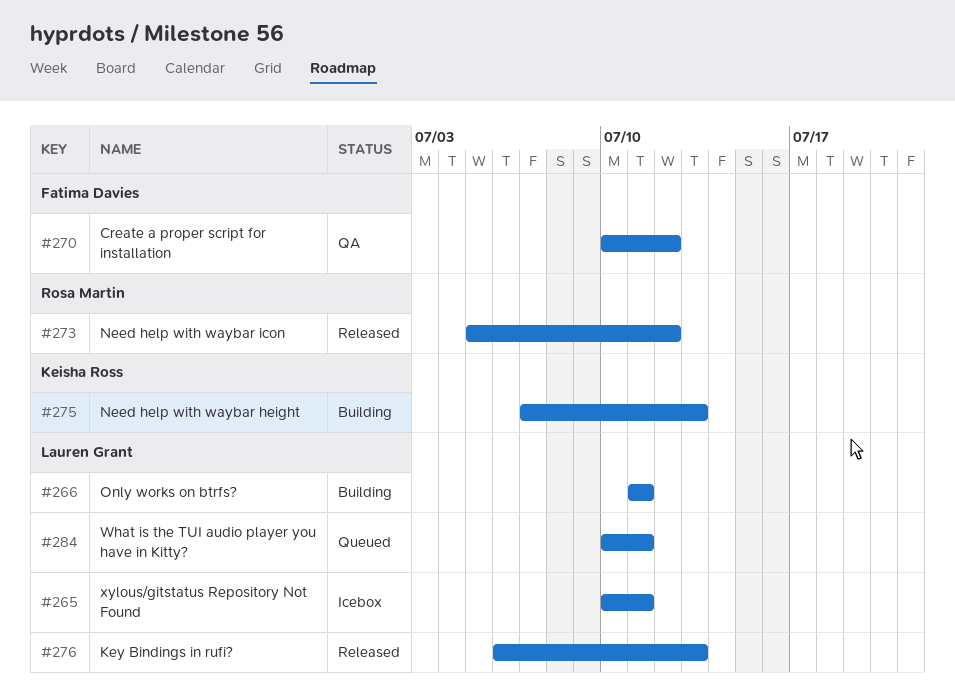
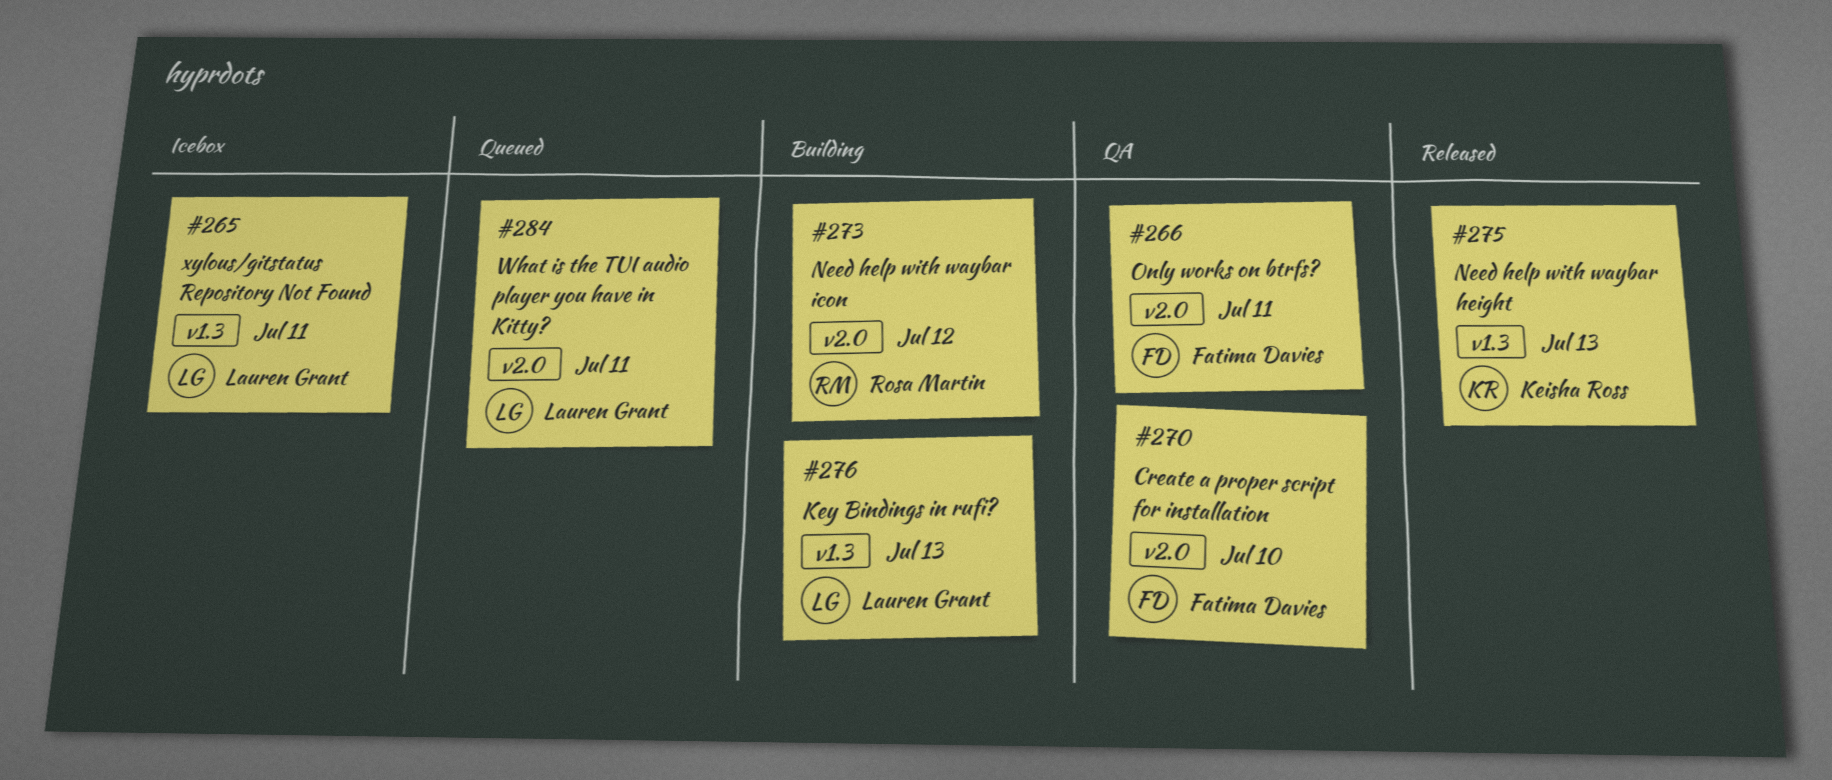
#266, status: Building -> QA
#266, owner: Lauren Grant -> Fatima Davies
#270, due: Jul 12 -> Jul 10
#273, status: Released -> Building
#275, status: Building -> Released
#276, status: Released -> Building

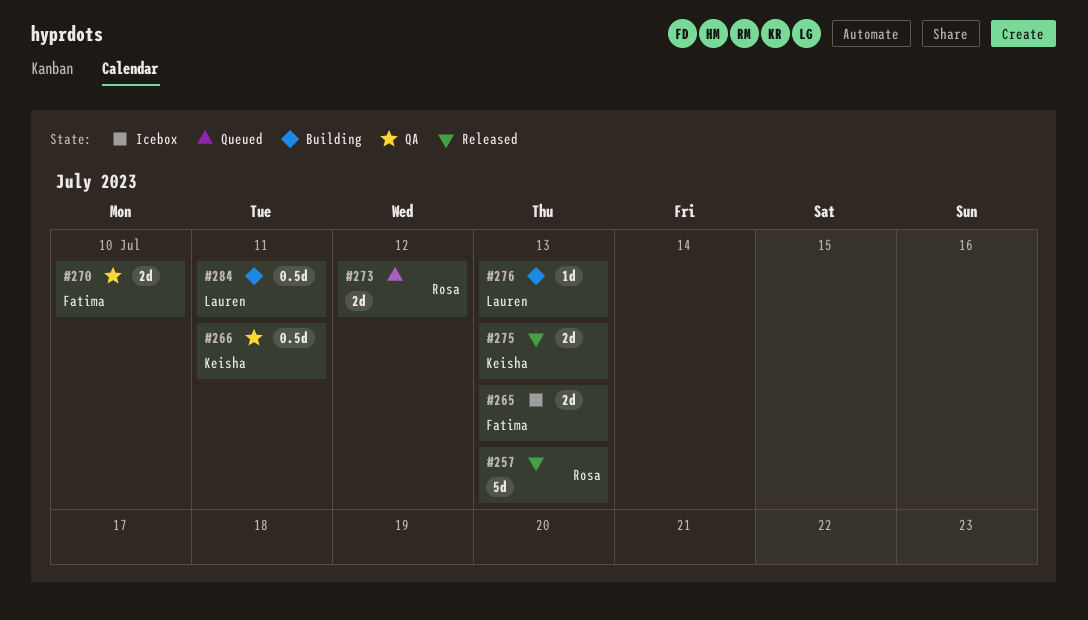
#257: none -> present
#265, owner: Lauren Grant -> Fatima Davies
#265, due: Jul 11 -> Jul 13
#266, owner: Fatima Davies -> Keisha Ross
#273, status: Building -> Queued
#284, status: Queued -> Building

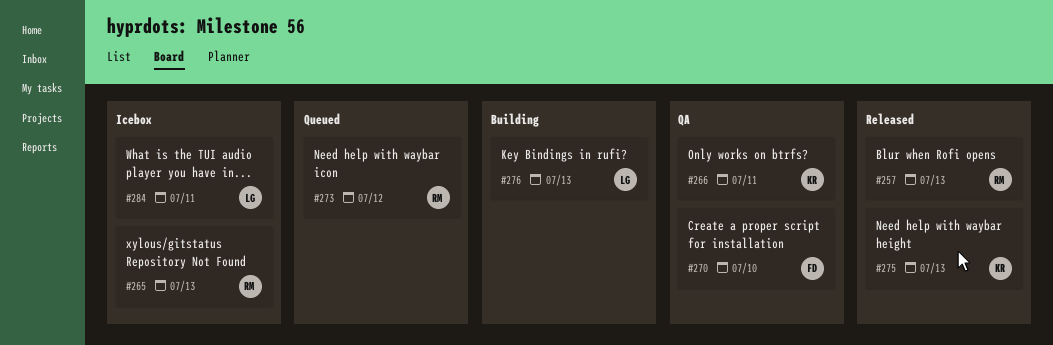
#265, owner: Fatima -> Rosa
#284, status: Building -> Icebox

